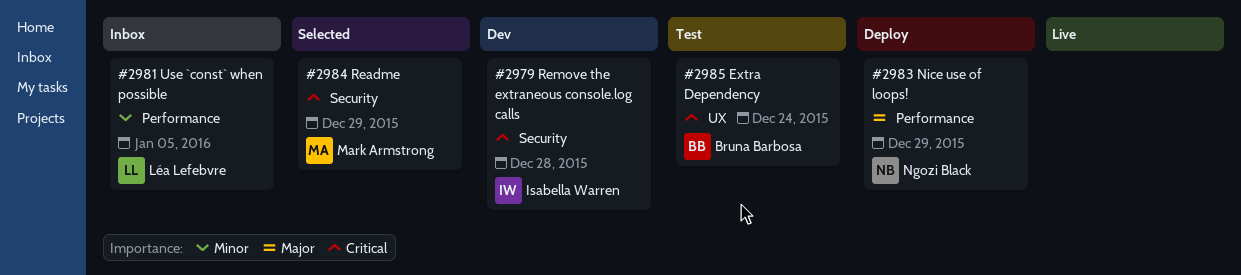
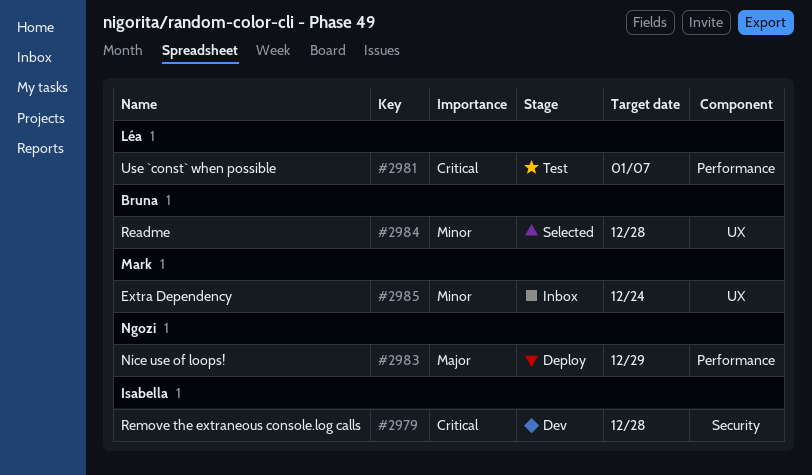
#2981, status: Inbox -> Test
#2981, priority: Minor -> Critical
#2981, due: Jan 5 -> Jan 7
#2984, owner: Mark Armstrong -> Bruna Barbosa
#2984, priority: Critical -> Minor
#2984, label: Security -> UX
#2984, due: Dec 29 -> Dec 28
#2985, status: Test -> Inbox
#2985, owner: Bruna Barbosa -> Mark Armstrong
#2985, priority: Critical -> Minor

